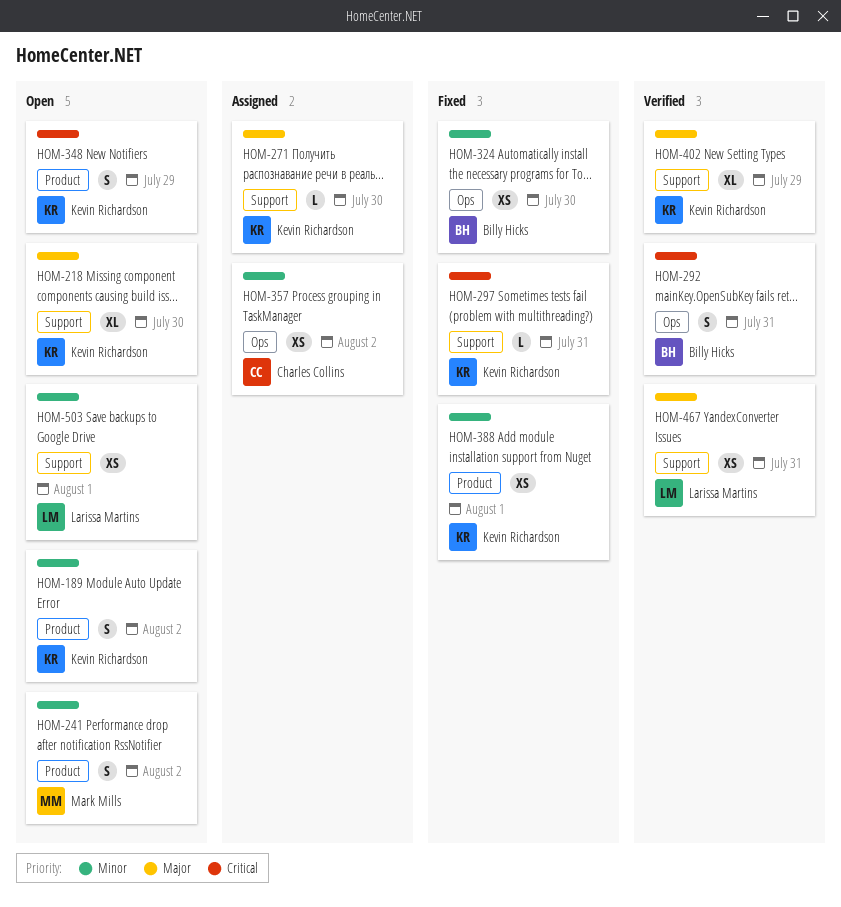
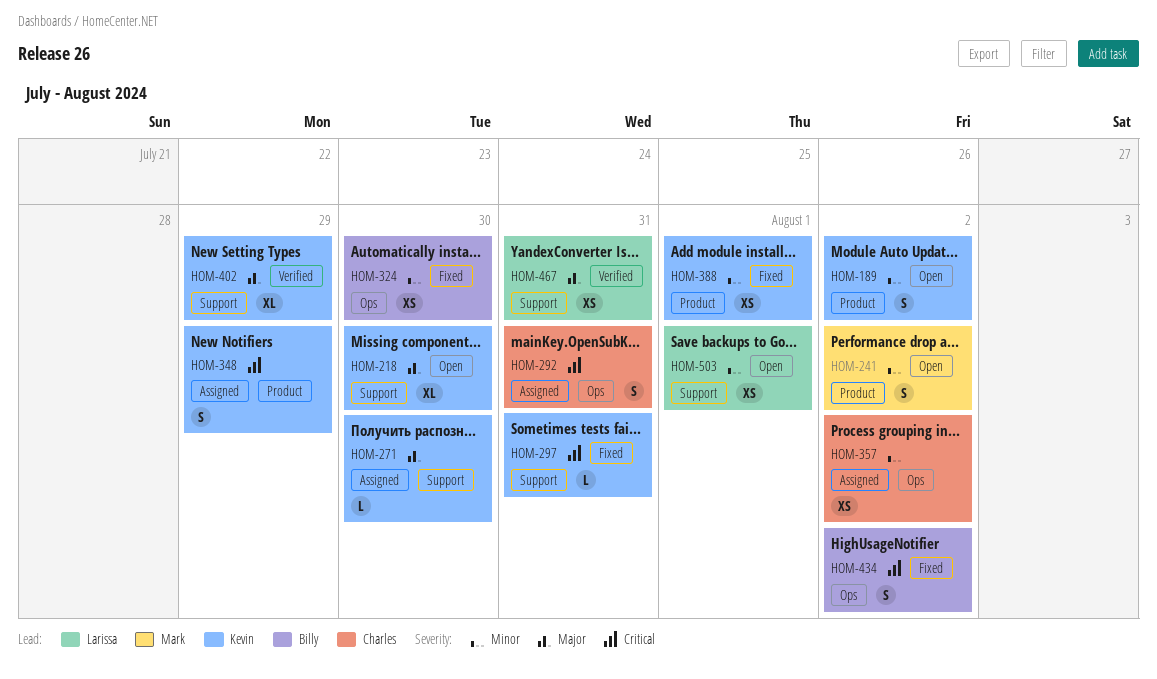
HOM-292, status: Verified -> Assigned
HOM-292, owner: Billy Hicks -> Charles Collins
HOM-348, status: Open -> Assigned
HOM-434: none -> present

